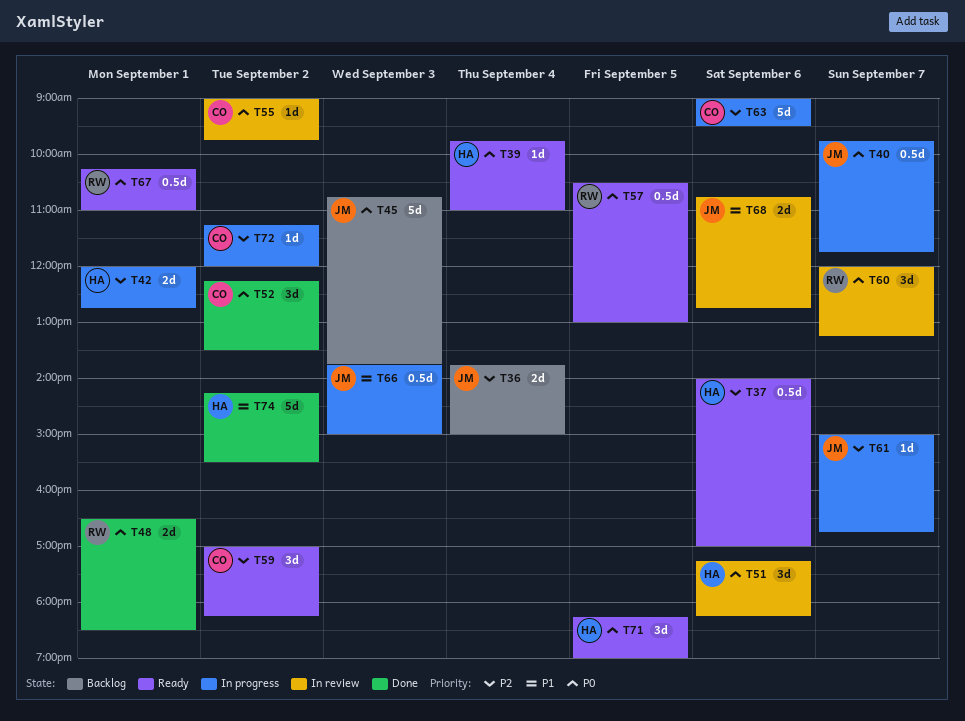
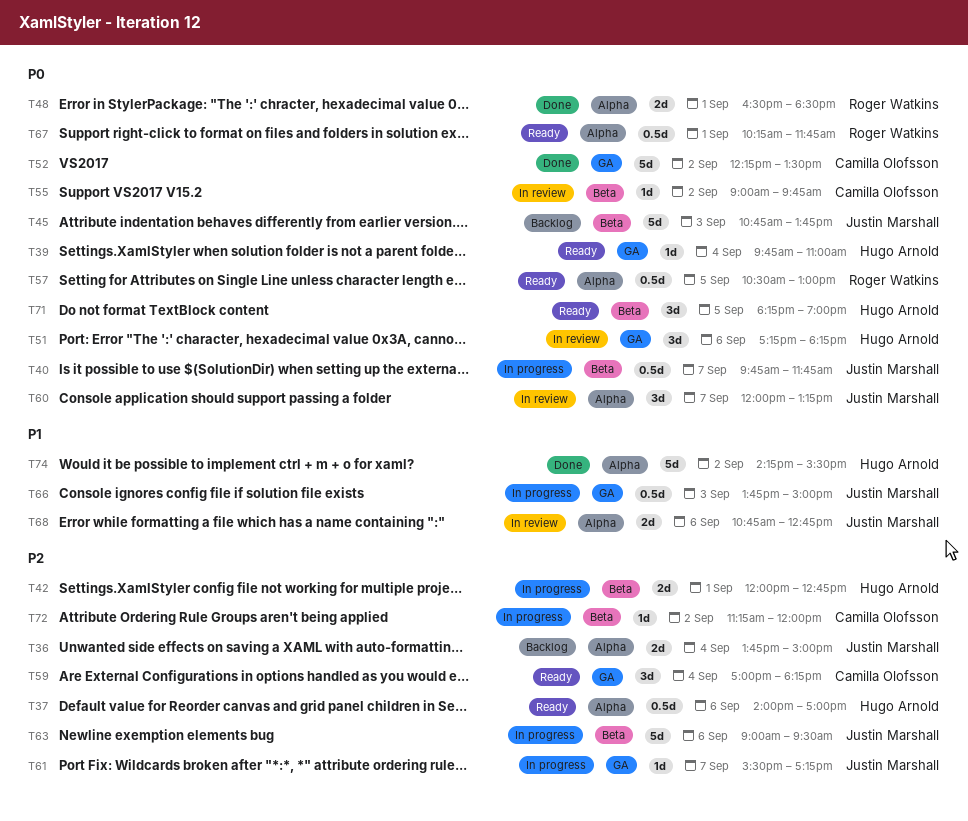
T52, estimate: 3d -> 5d
T59, day: Sep 2 -> Sep 4
T60, owner: Roger Watkins -> Justin Marshall
T61, begins: 15:00 -> 15:30
T61, ends: 16:45 -> 17:15
T63, owner: Camilla Olofsson -> Justin Marshall
T67, ends: 11:00 -> 11:45

